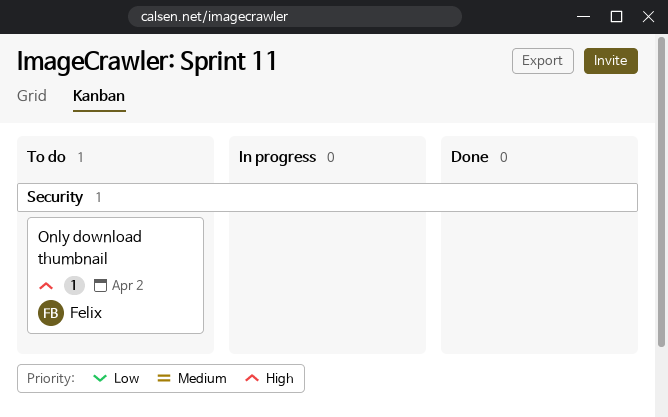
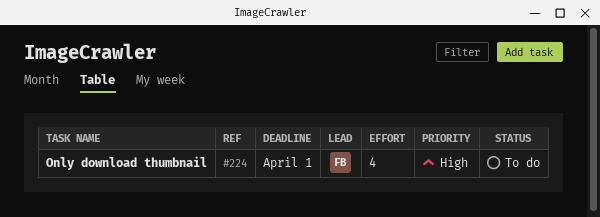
Only download thumbnail, estimate: 1 -> 4
Only download thumbnail, due: Apr 2 -> Apr 1

